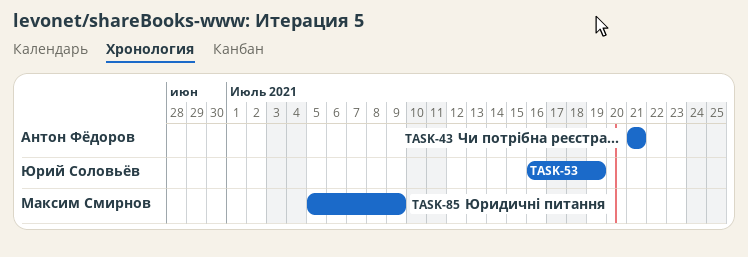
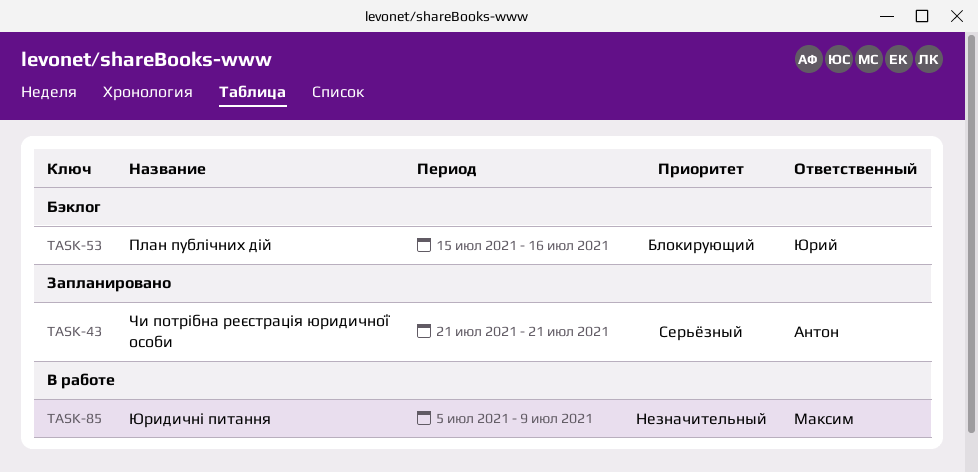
TASK-53, start: Jul 16 -> Jul 15
TASK-53, due: Jul 19 -> Jul 16

